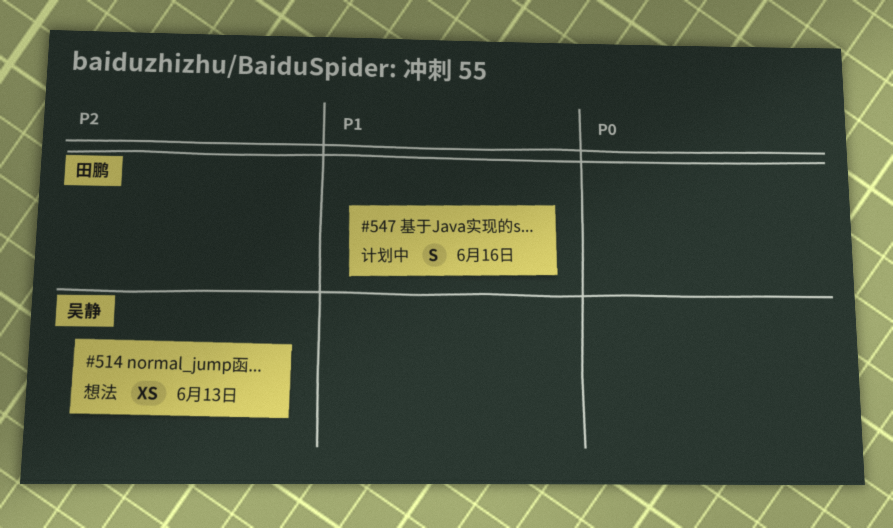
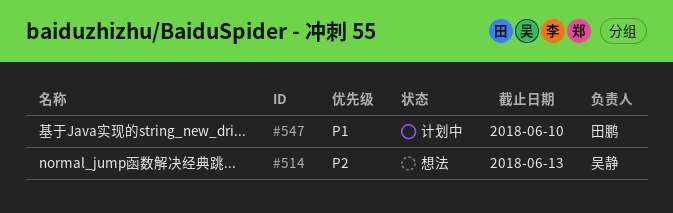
#547, due: Jun 16 -> Jun 10

